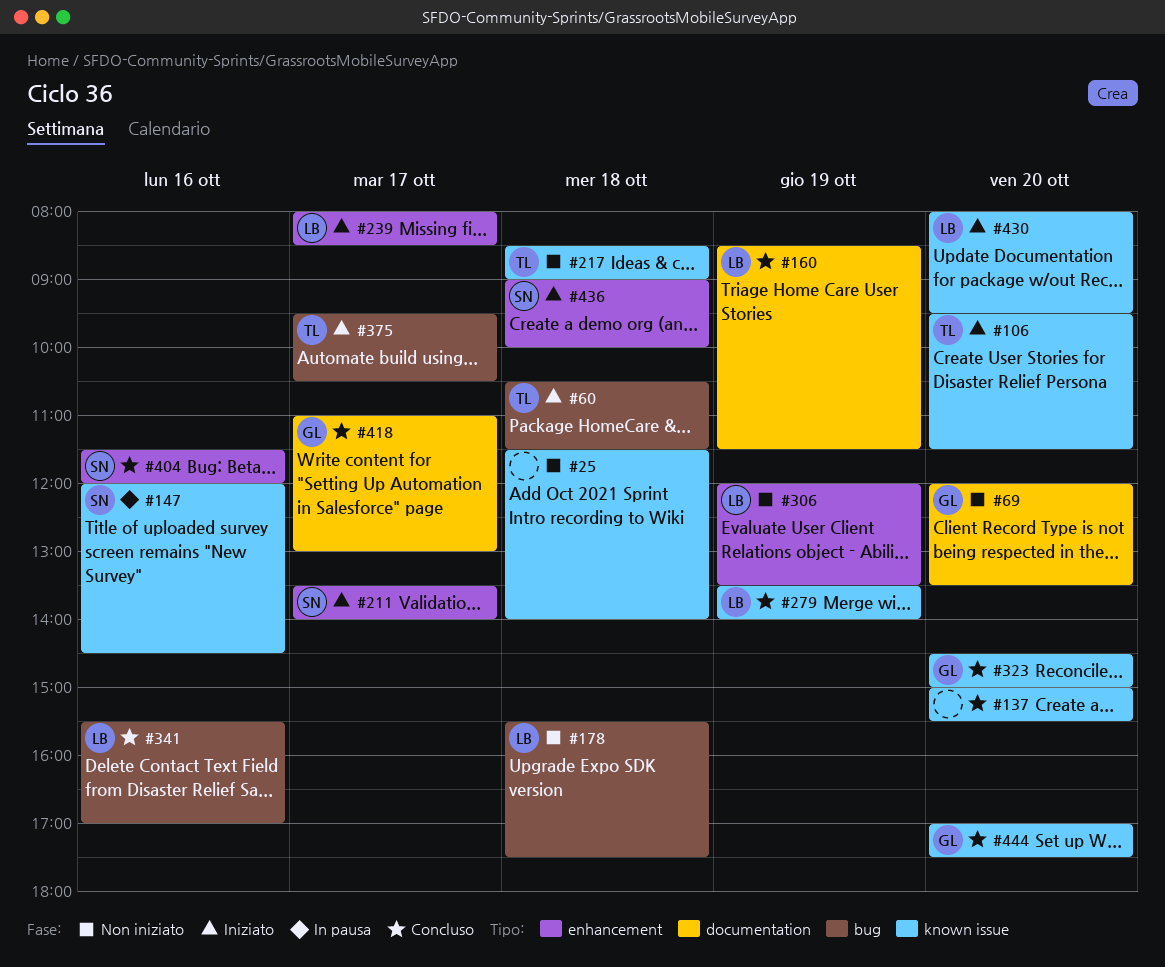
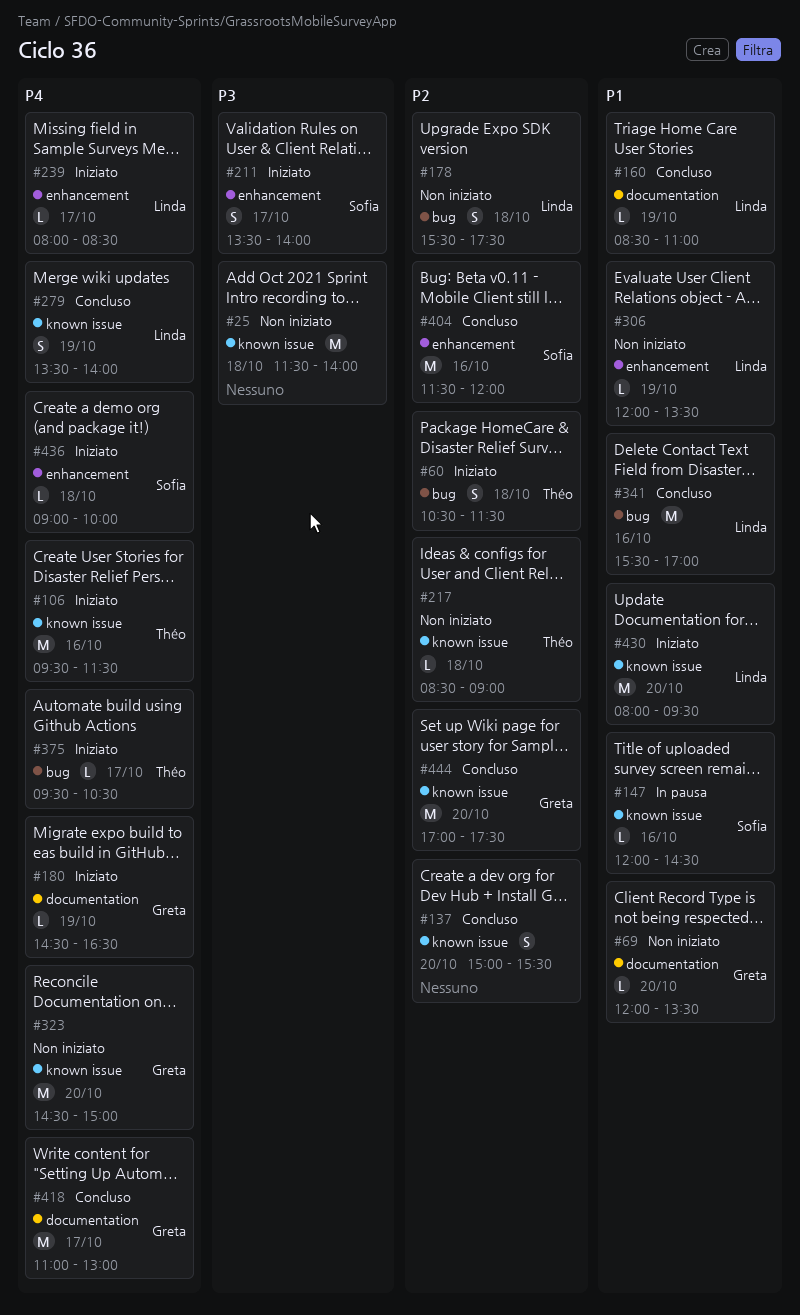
#106, day: Oct 20 -> Oct 16
#160, ends: 11:30 -> 11:00
#180: none -> present
#323, status: Concluso -> Non iniziato

